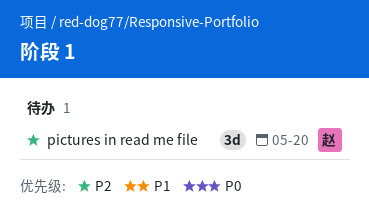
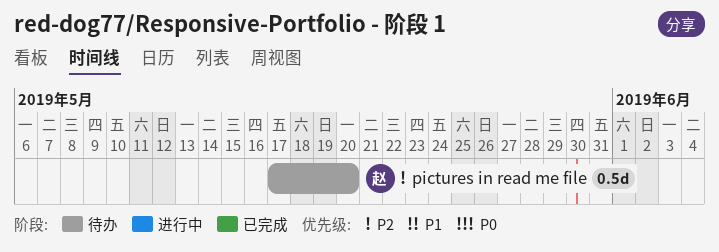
pictures in read me file, estimate: 3d -> 0.5d

